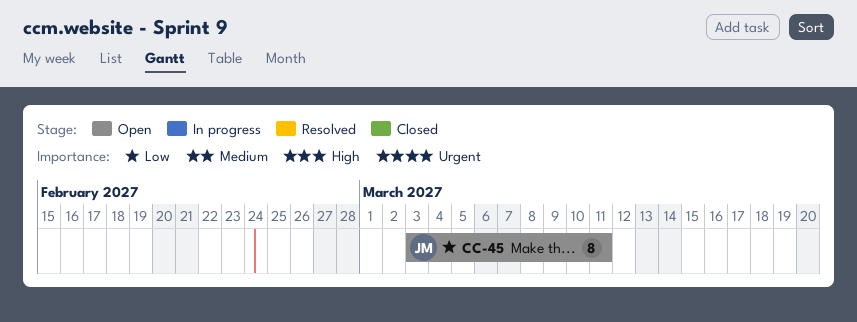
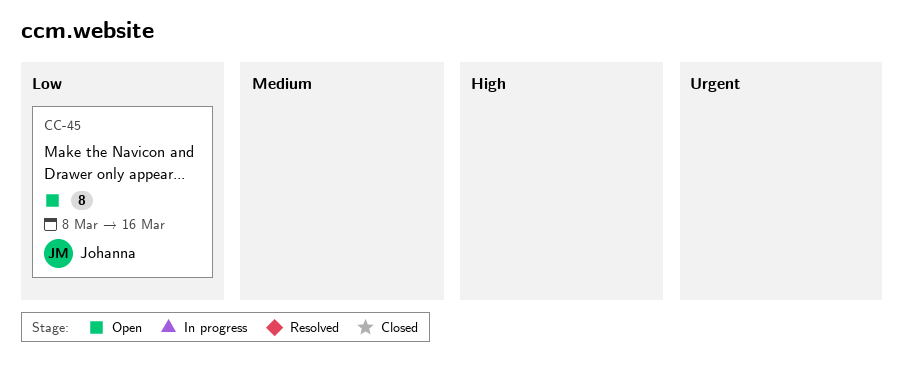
CC-45, start: Mar 3 -> Mar 8
CC-45, due: Mar 11 -> Mar 16

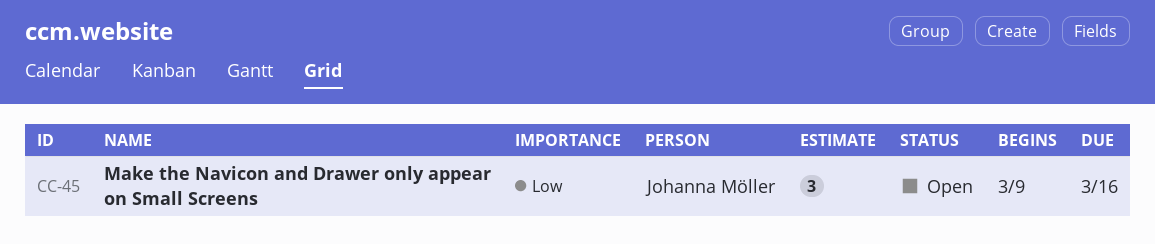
CC-45, estimate: 8 -> 3
CC-45, start: Mar 8 -> Mar 9

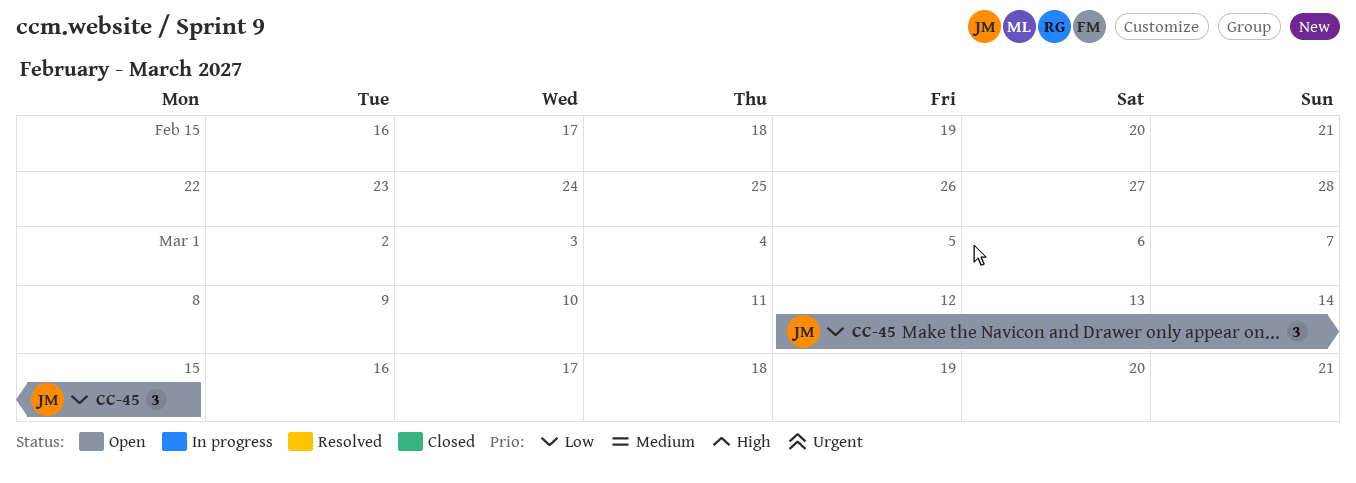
CC-45, start: Mar 9 -> Mar 12
CC-45, due: Mar 16 -> Mar 15

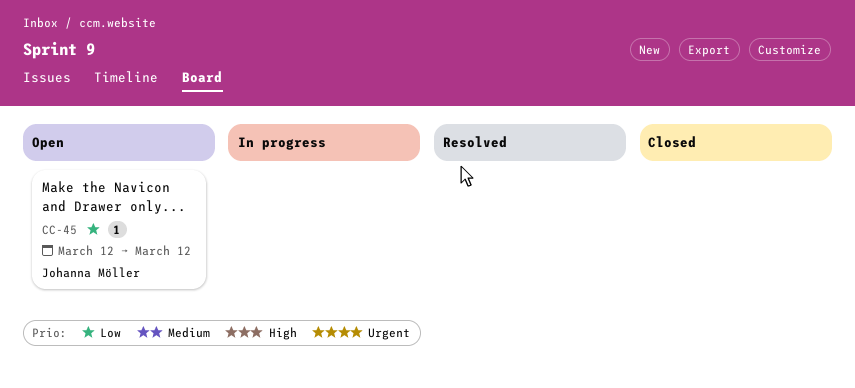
CC-45, estimate: 3 -> 1
CC-45, due: Mar 15 -> Mar 12

